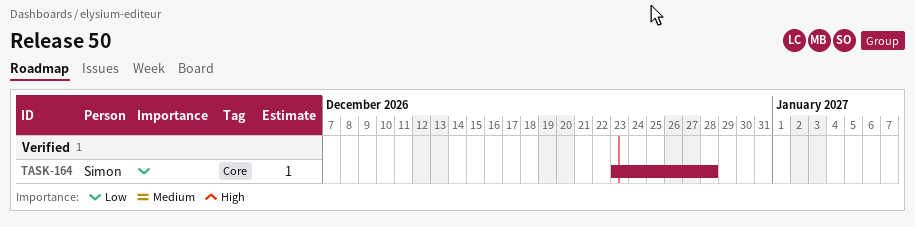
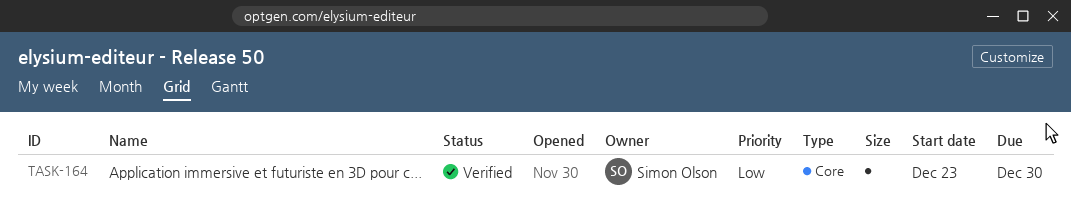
TASK-164, due: Dec 28 -> Dec 30

